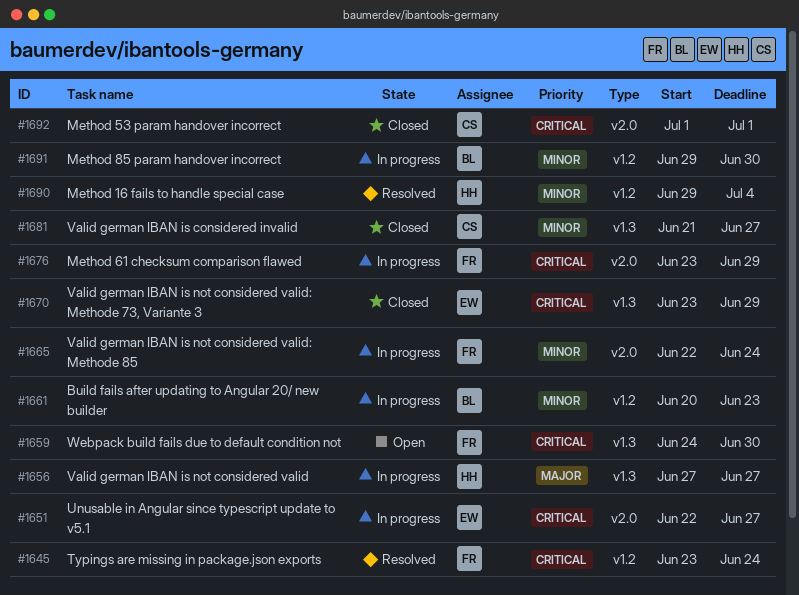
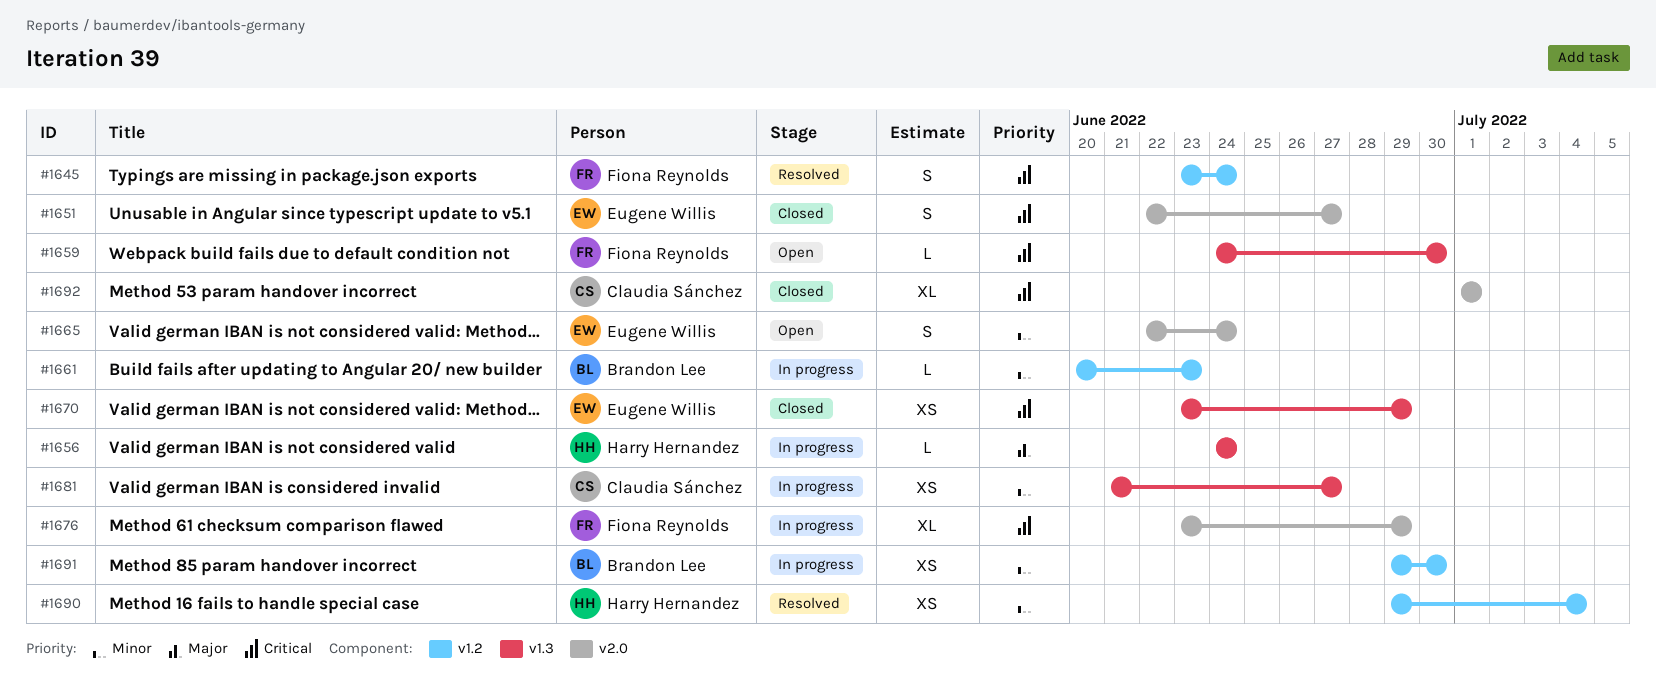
#1651, status: In progress -> Closed
#1656, start: Jun 27 -> Jun 24
#1656, due: Jun 27 -> Jun 24
#1665, status: In progress -> Open
#1665, owner: Fiona Reynolds -> Eugene Willis
#1681, status: Closed -> In progress

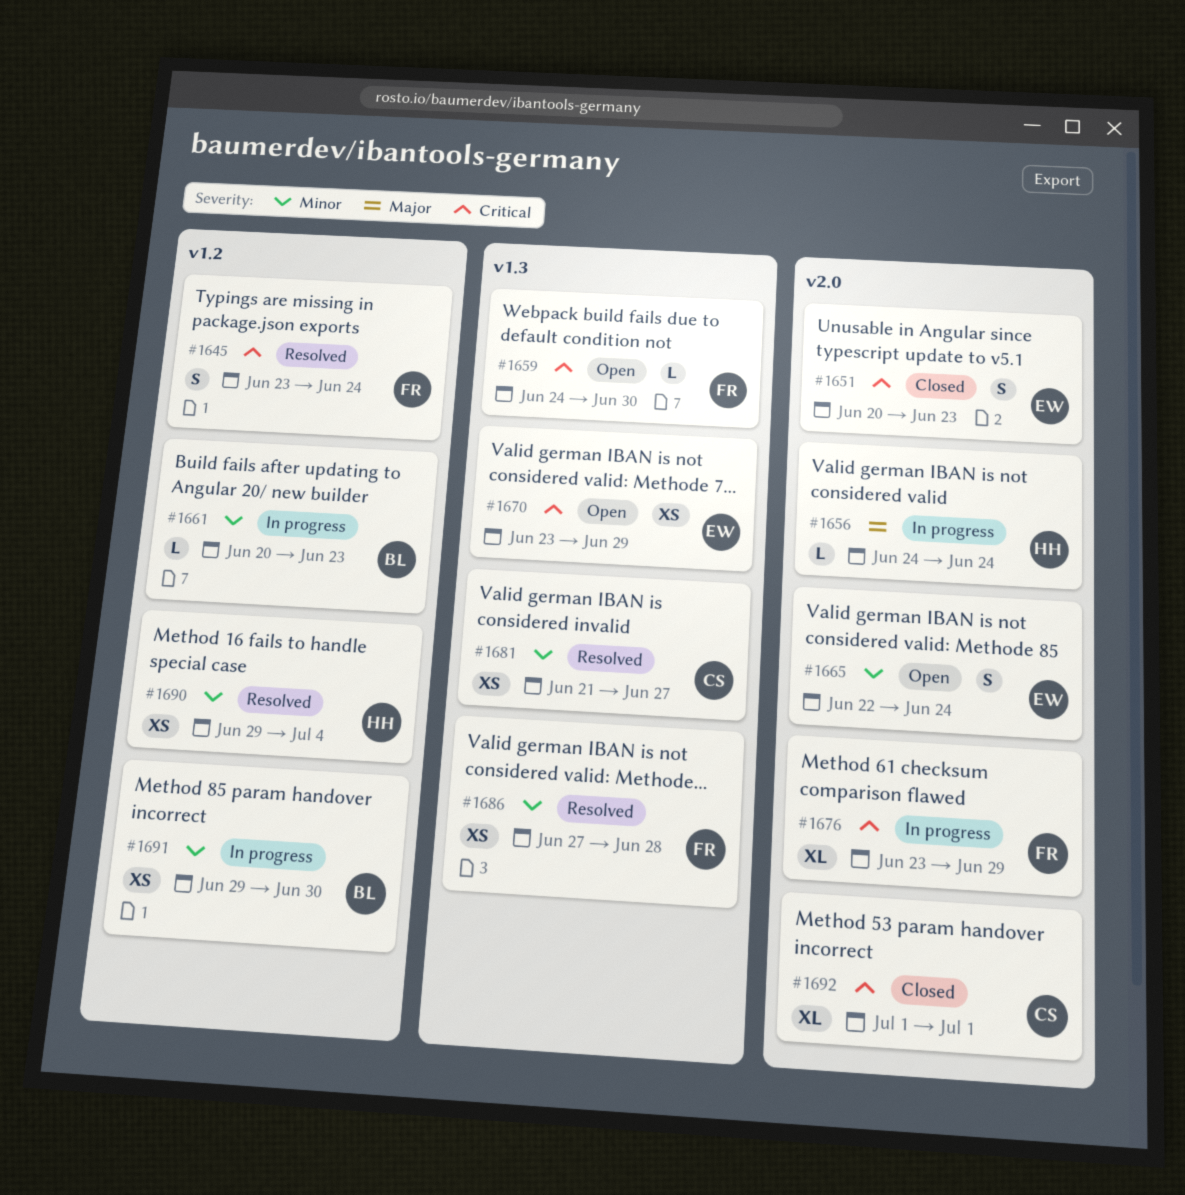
#1651, start: Jun 22 -> Jun 20
#1651, due: Jun 27 -> Jun 23
#1656, label: v1.3 -> v2.0
#1670, status: Closed -> Open
#1681, status: In progress -> Resolved
#1686: none -> present

